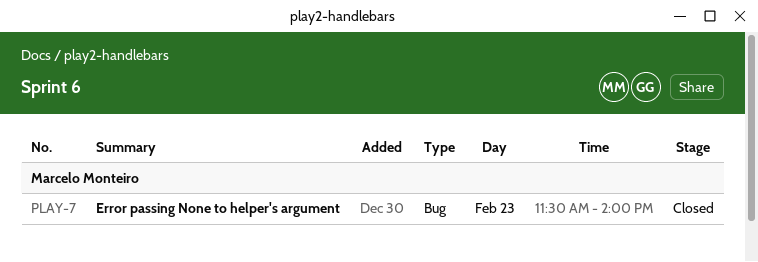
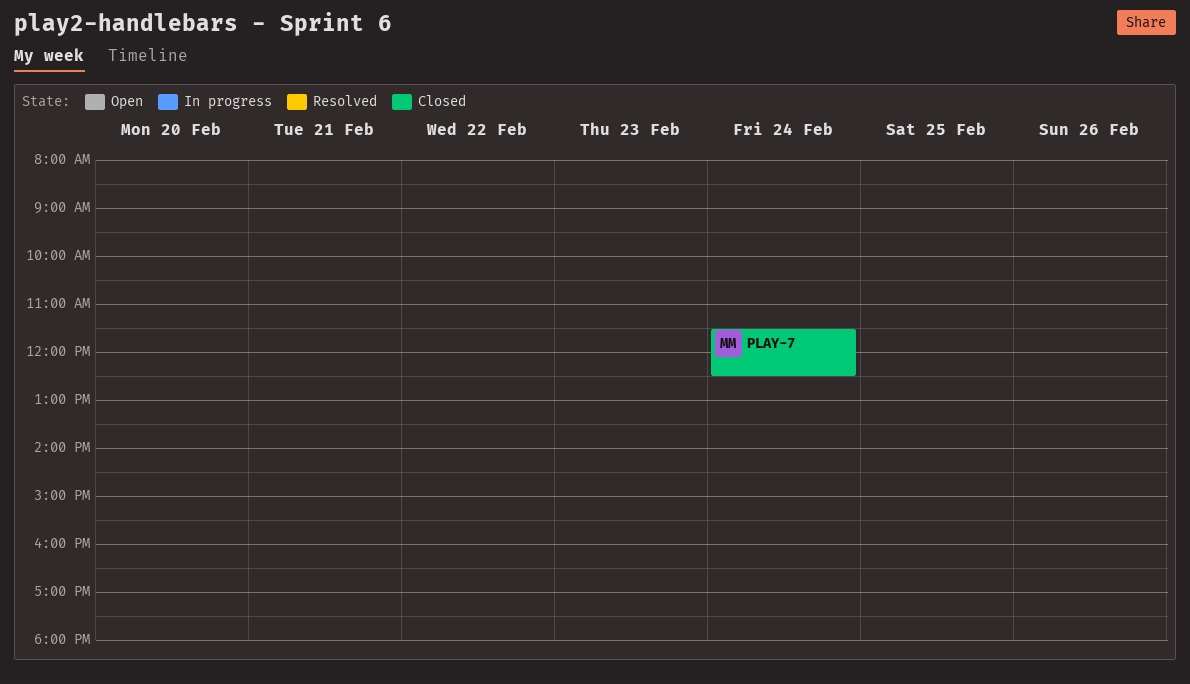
PLAY-7, day: Feb 23 -> Feb 24
PLAY-7, ends: 14:00 -> 12:30

